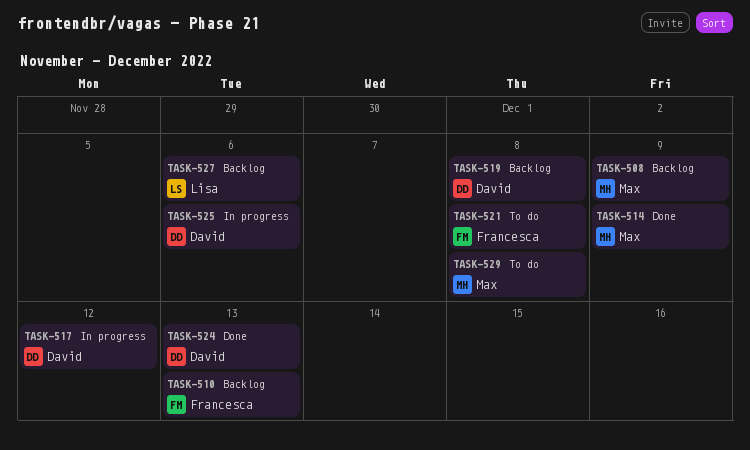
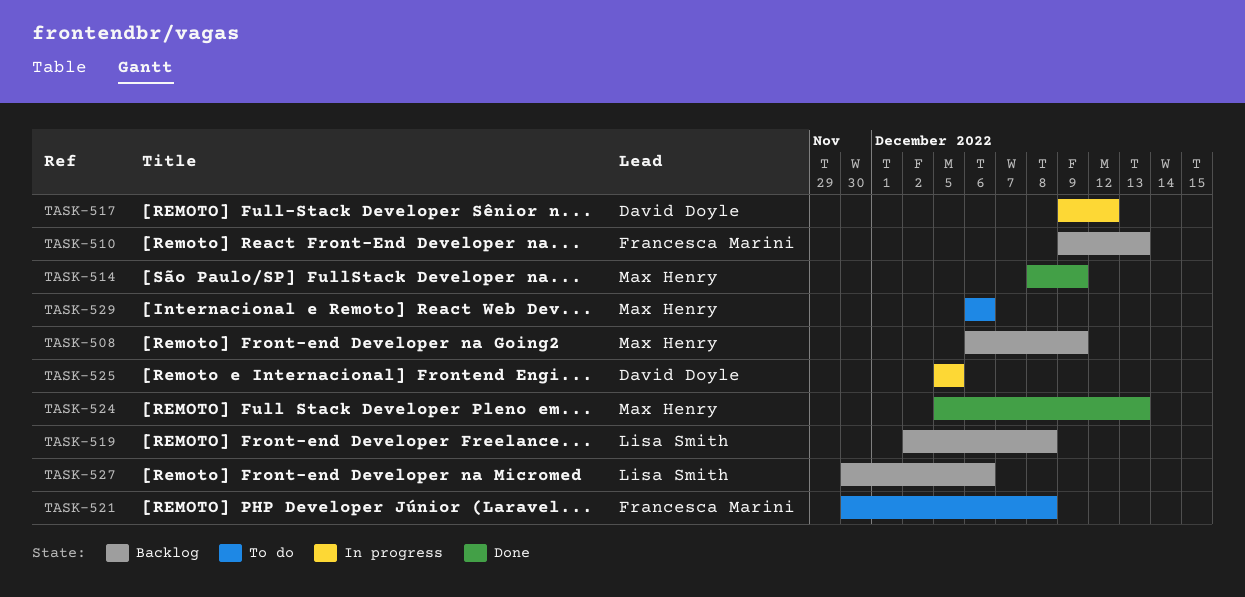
TASK-519, owner: David Doyle -> Lisa Smith
TASK-524, owner: David Doyle -> Max Henry
TASK-525, due: Dec 6 -> Dec 5
TASK-529, due: Dec 8 -> Dec 6

